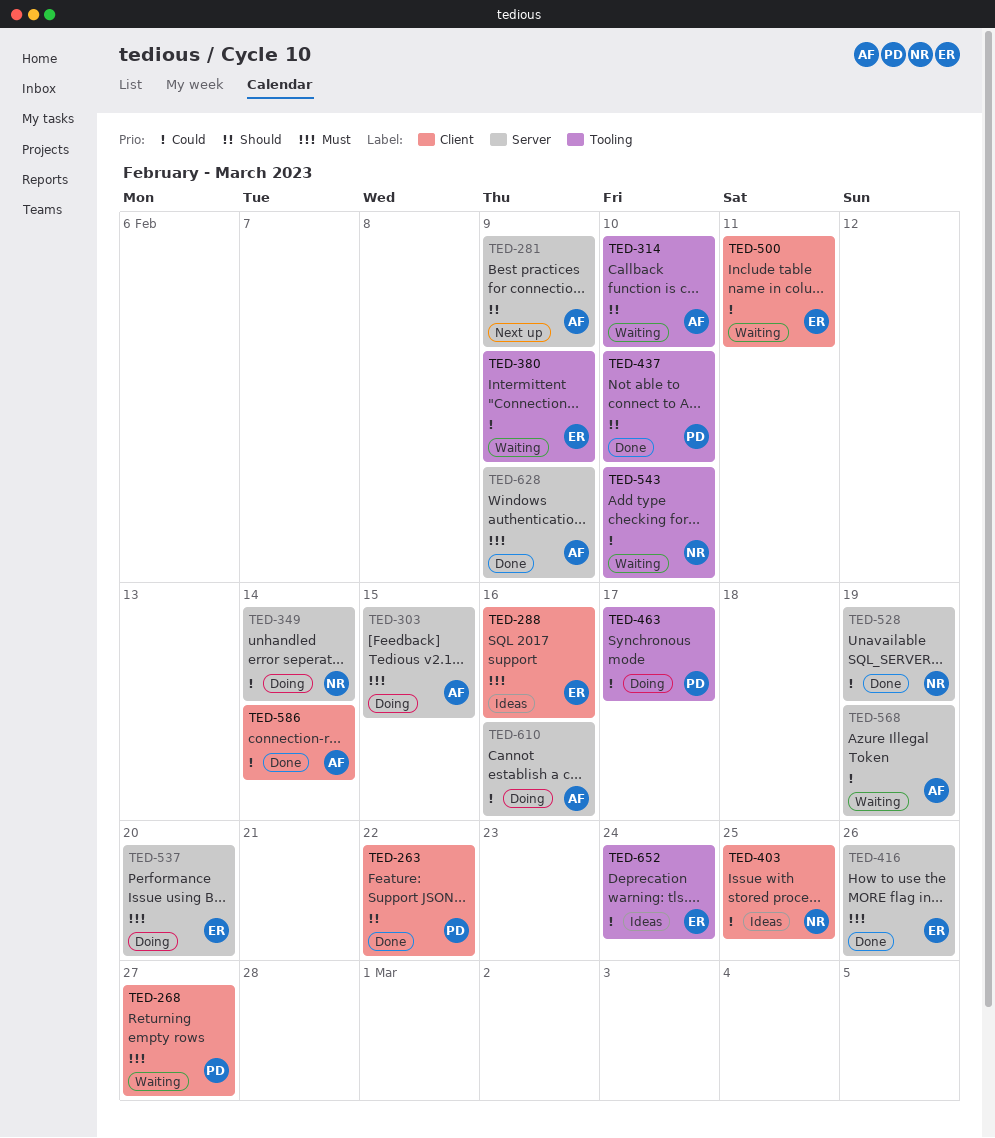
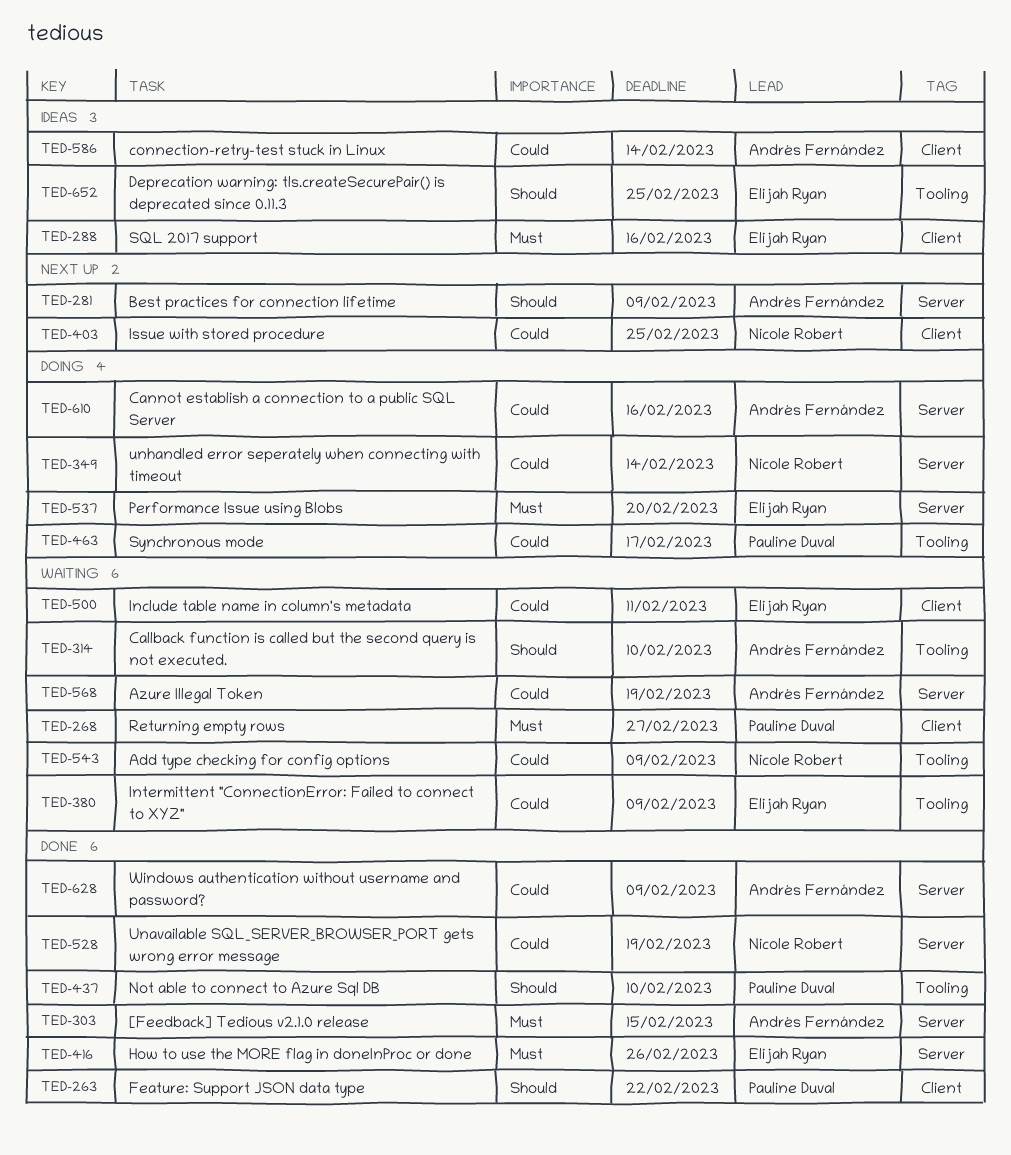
TED-303, status: Doing -> Done
TED-403, status: Ideas -> Next up
TED-543, due: Feb 10 -> Feb 9
TED-586, status: Done -> Ideas
TED-628, priority: Must -> Could
TED-652, priority: Could -> Should
TED-652, due: Feb 24 -> Feb 25

